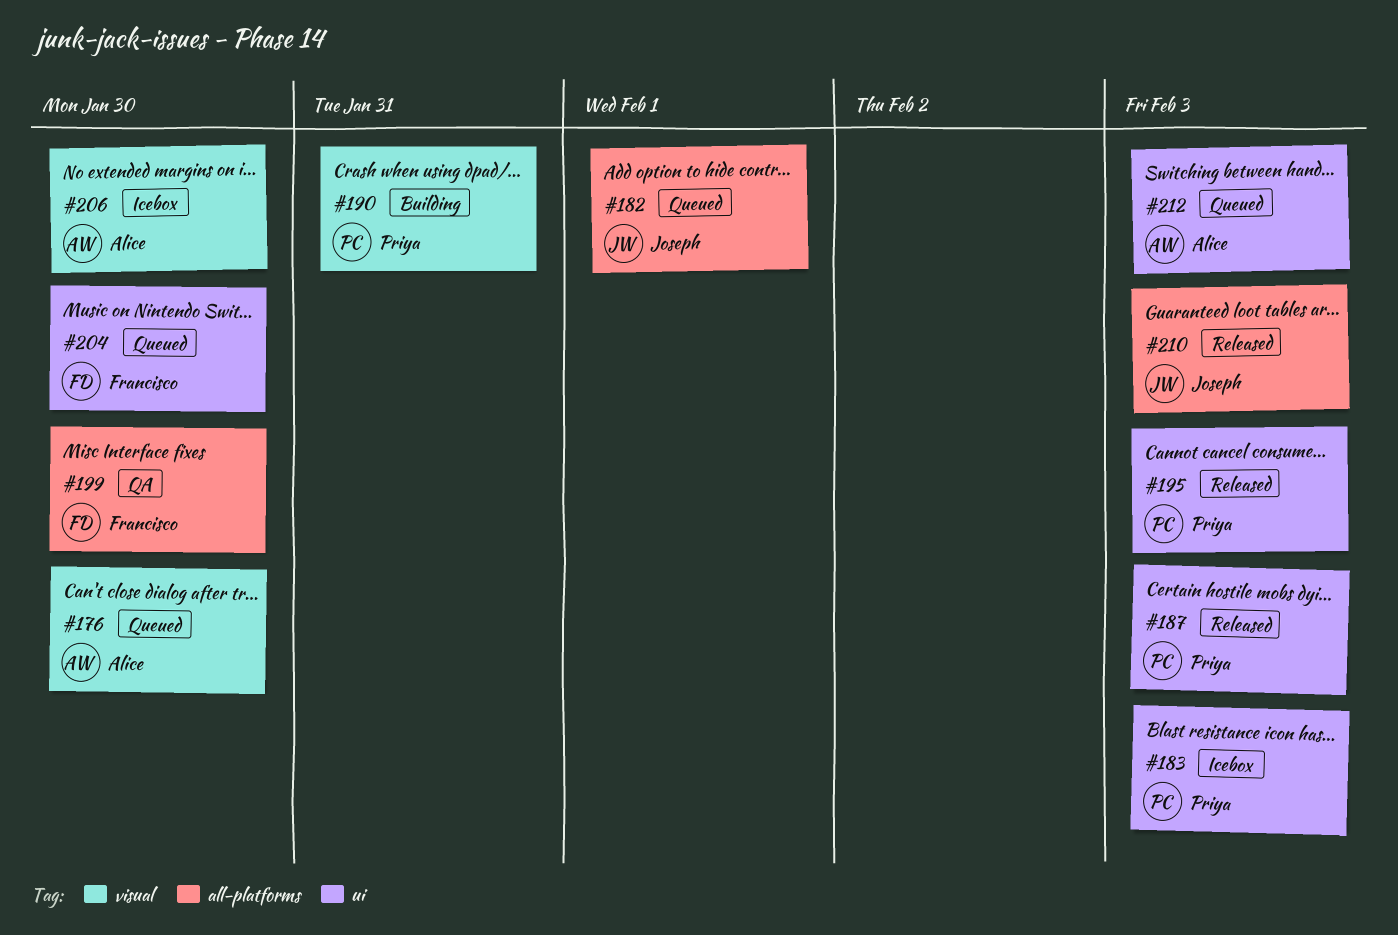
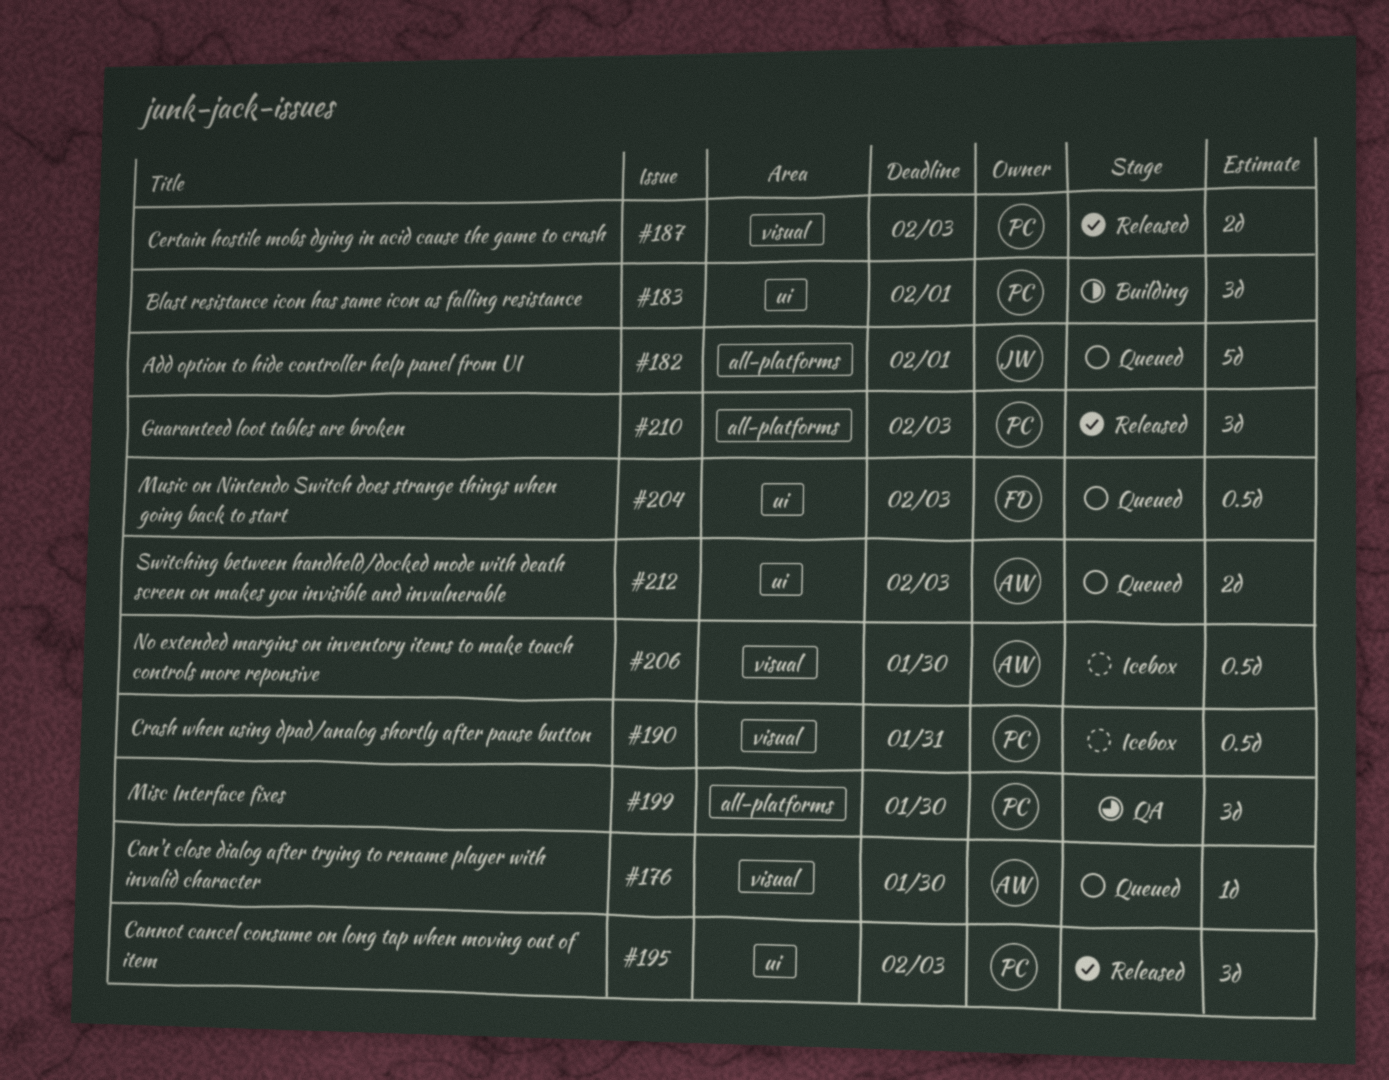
#183, status: Icebox -> Building
#183, due: Feb 3 -> Feb 1
#187, label: ui -> visual
#190, status: Building -> Icebox
#199, owner: Francisco -> Priya
#204, due: Jan 30 -> Feb 3
#210, owner: Joseph -> Priya

